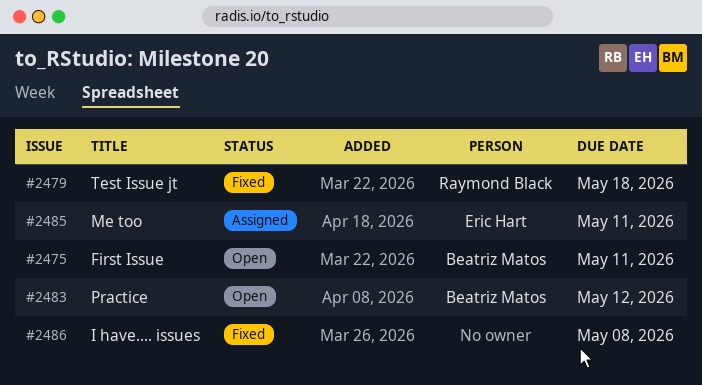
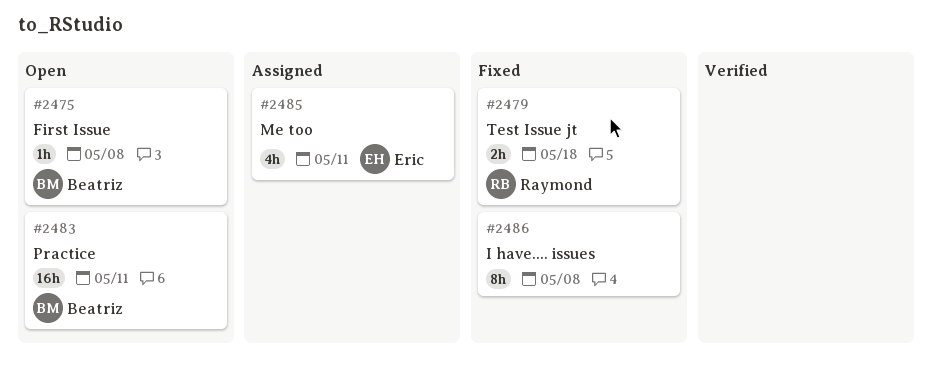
#2475, due: May 11 -> May 8
#2483, due: May 12 -> May 11

